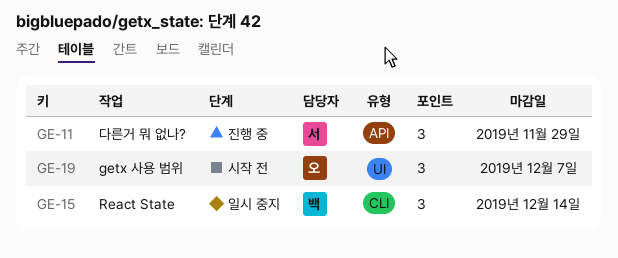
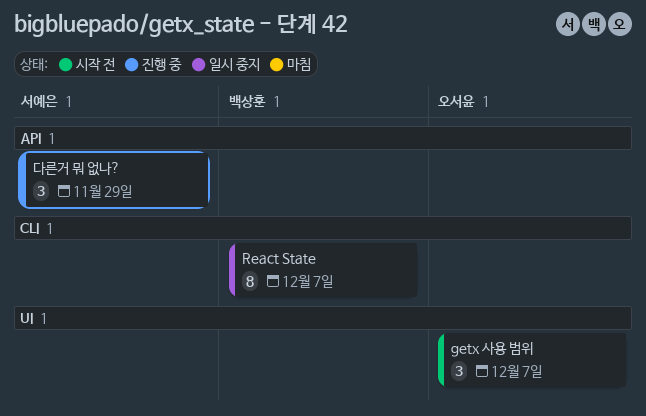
React State, estimate: 3 -> 8
React State, due: Dec 14 -> Dec 7

